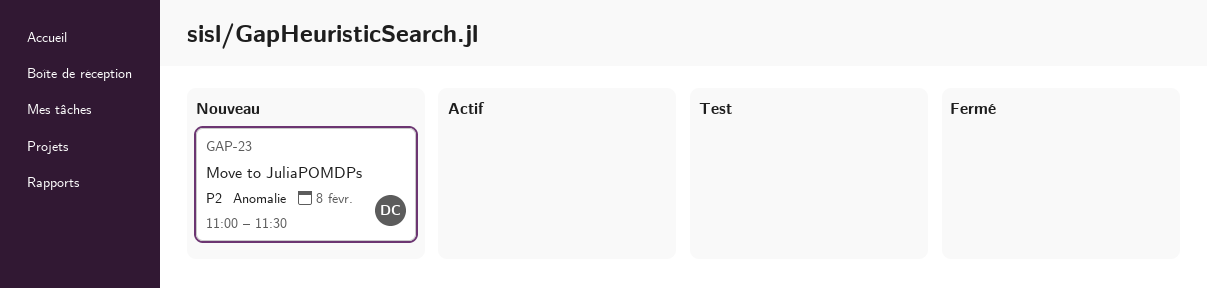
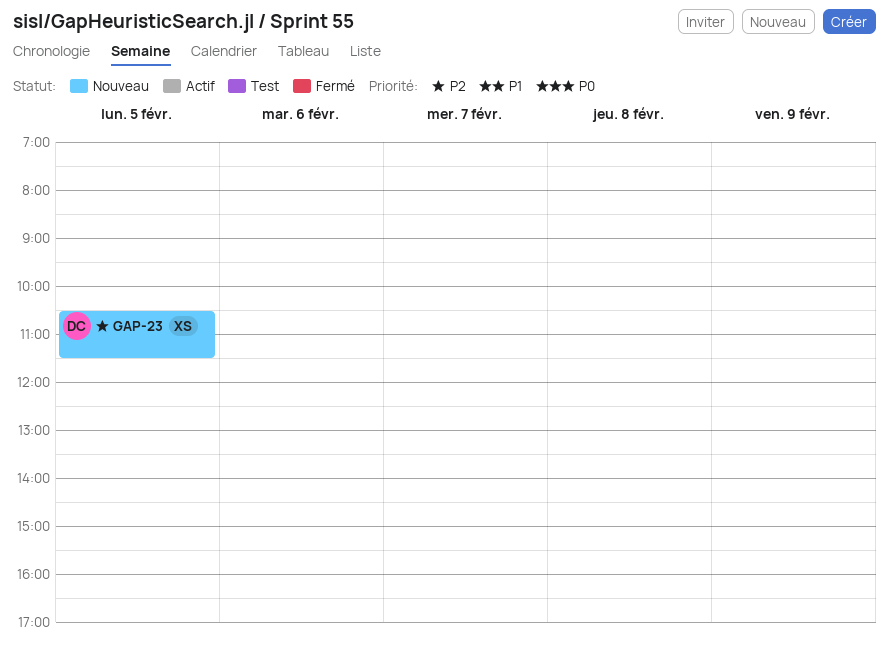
GAP-23, day: Feb 8 -> Feb 5
GAP-23, begins: 11:00 -> 10:30

